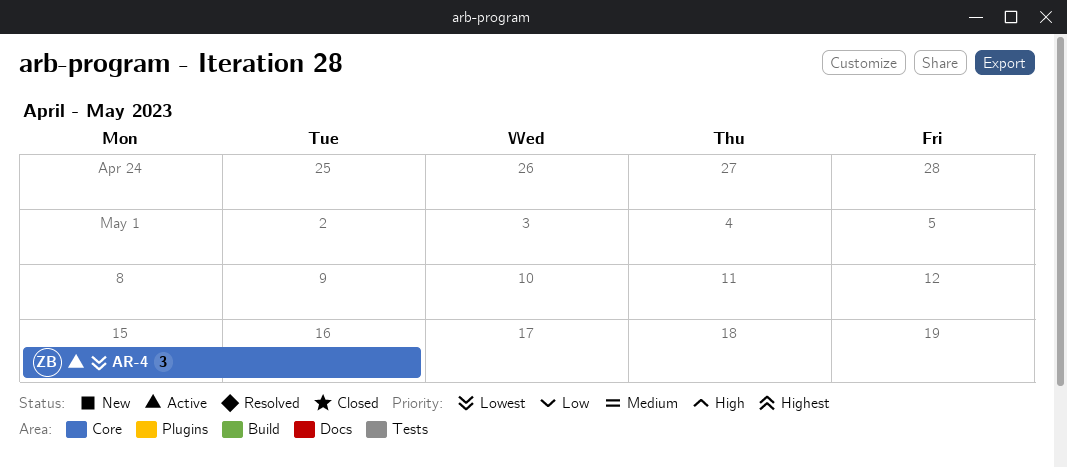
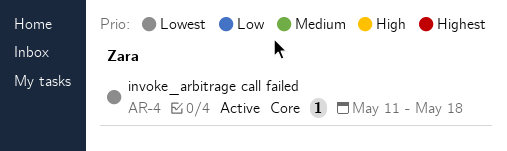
AR-4, estimate: 3 -> 1
AR-4, start: May 15 -> May 11
AR-4, due: May 16 -> May 18

